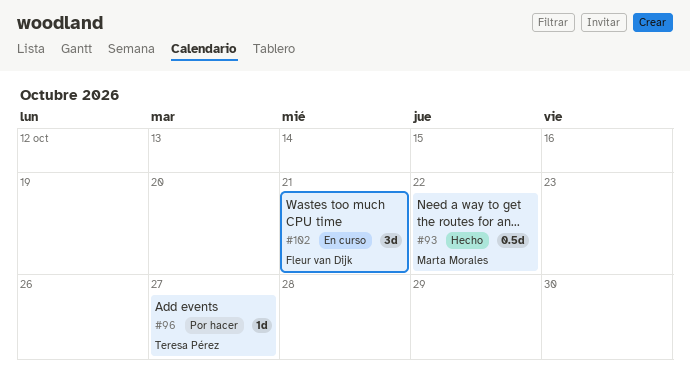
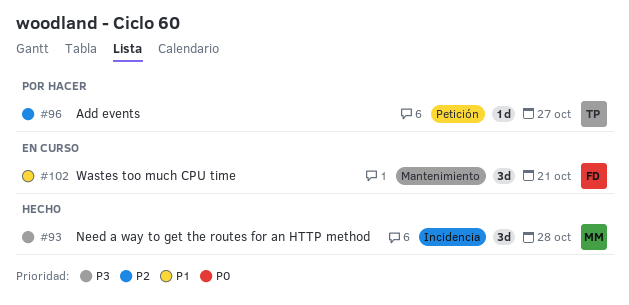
#93, estimate: 0.5d -> 3d
#93, due: Oct 22 -> Oct 28

